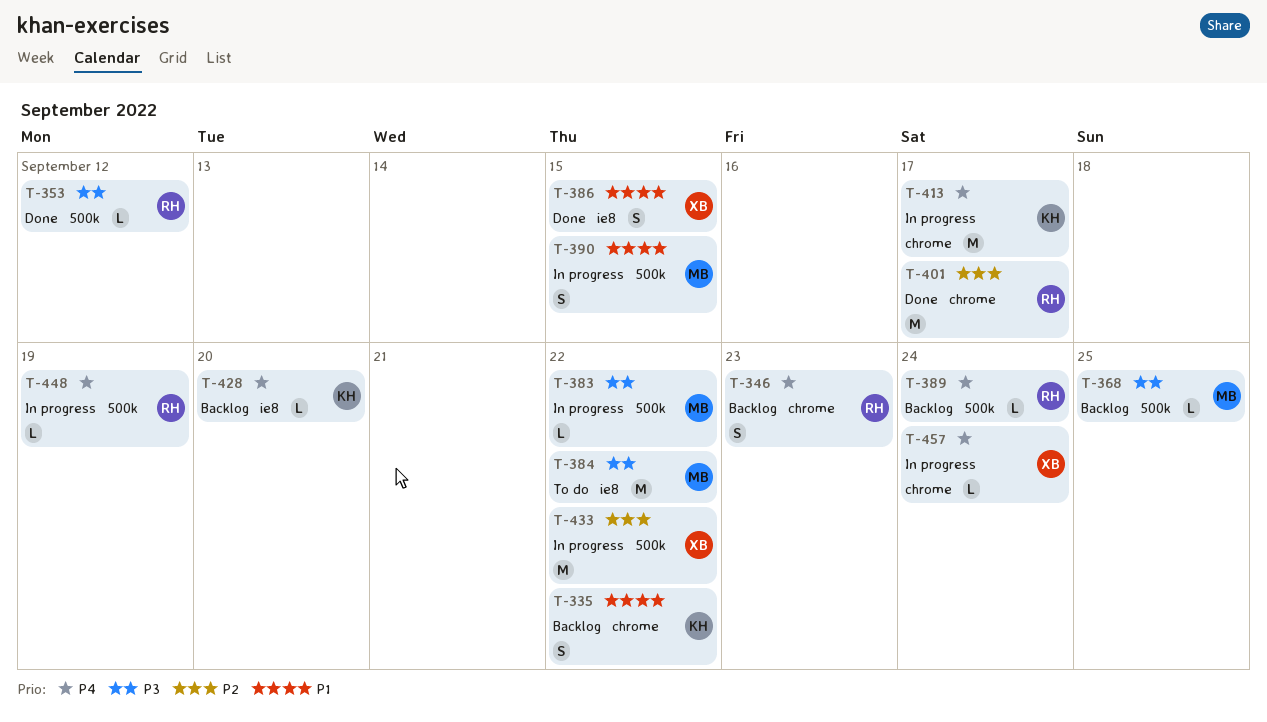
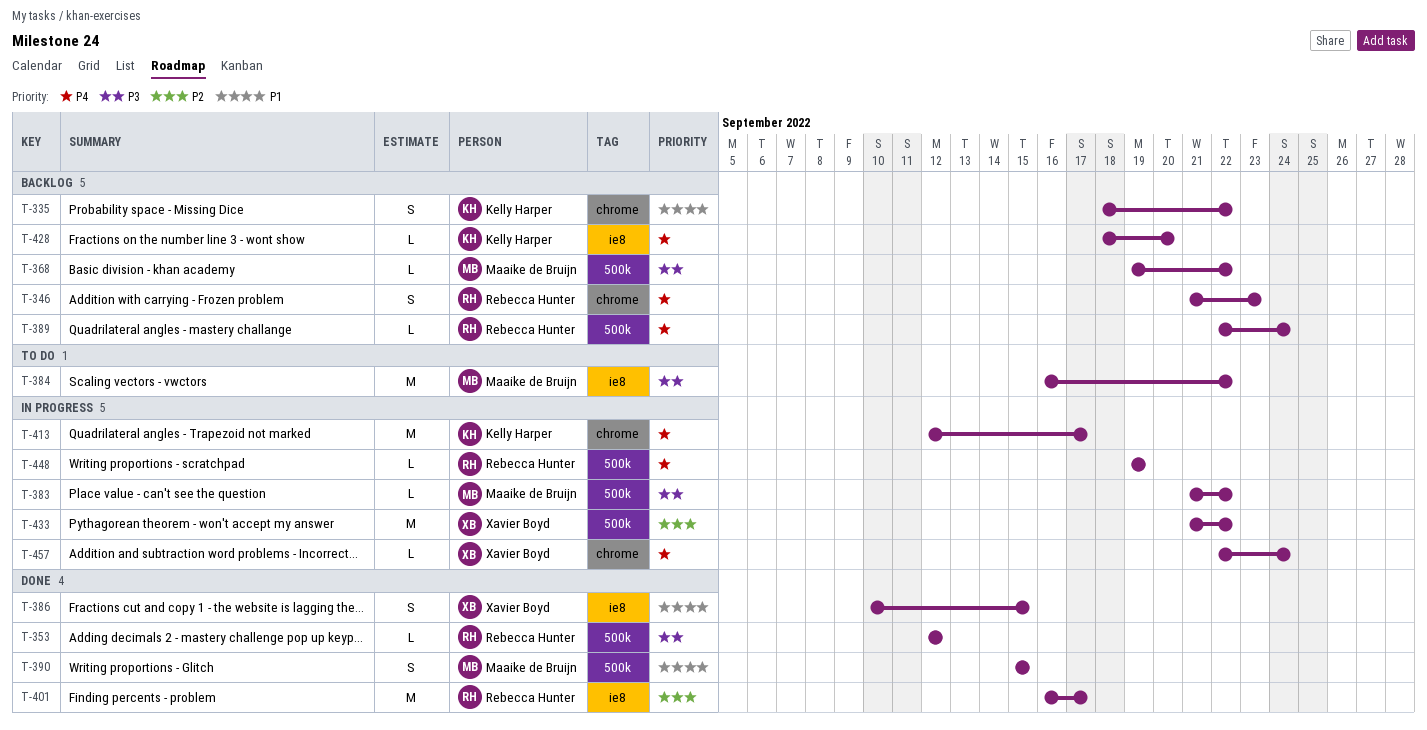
T-368, due: Sep 25 -> Sep 22
T-390, status: In progress -> Done
T-401, label: chrome -> ie8

